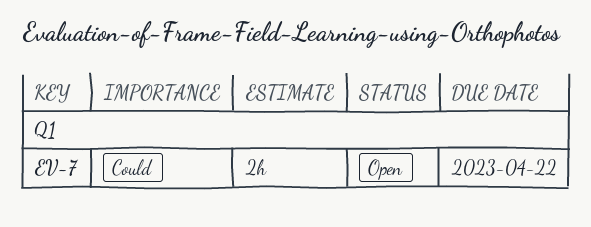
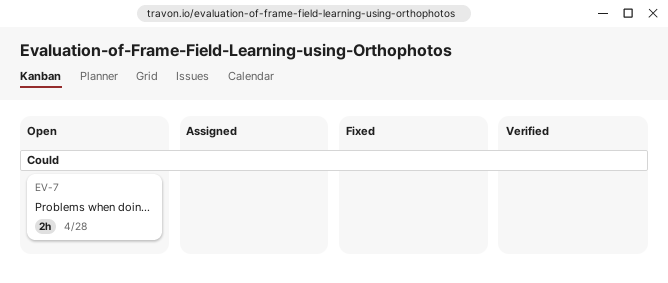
EV-7, due: Apr 22 -> Apr 28

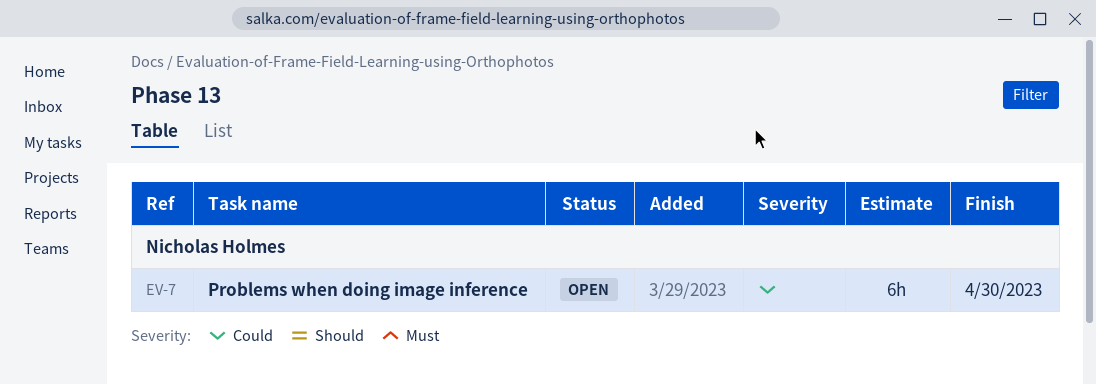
EV-7, estimate: 2h -> 6h
EV-7, due: Apr 28 -> Apr 30

